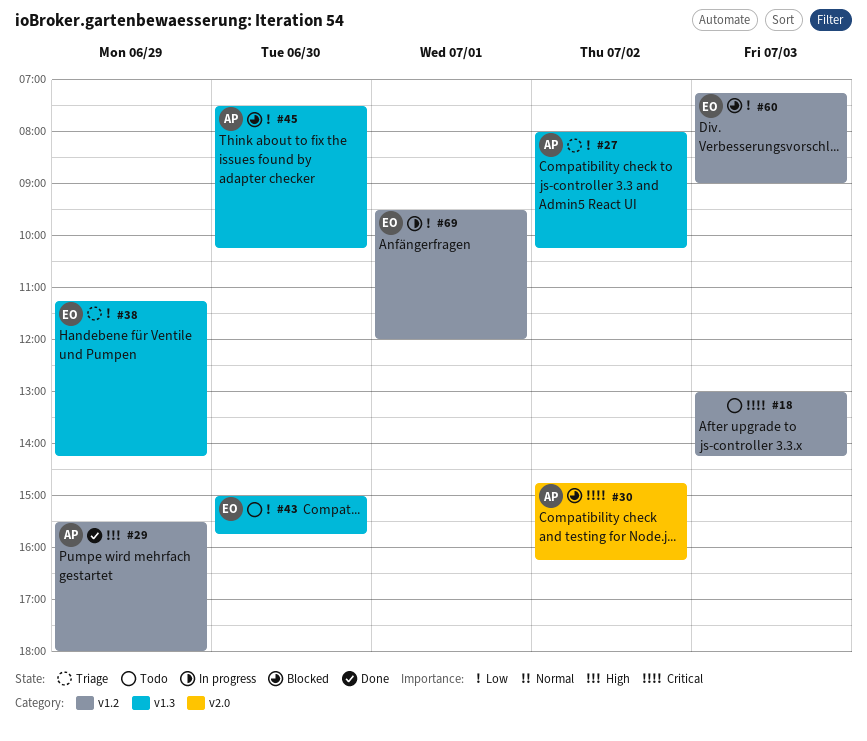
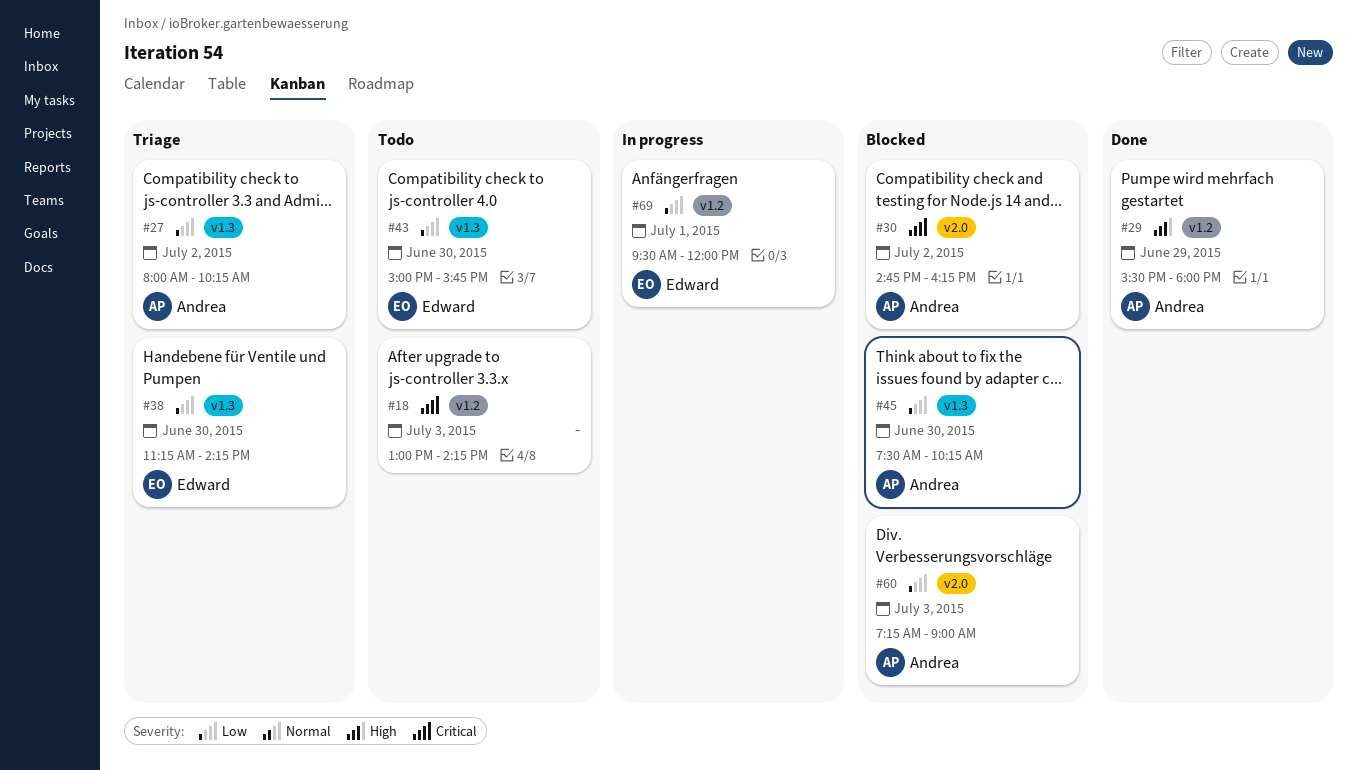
#38, day: Jun 29 -> Jun 30
#60, owner: Edward -> Andrea
#60, label: v1.2 -> v2.0

